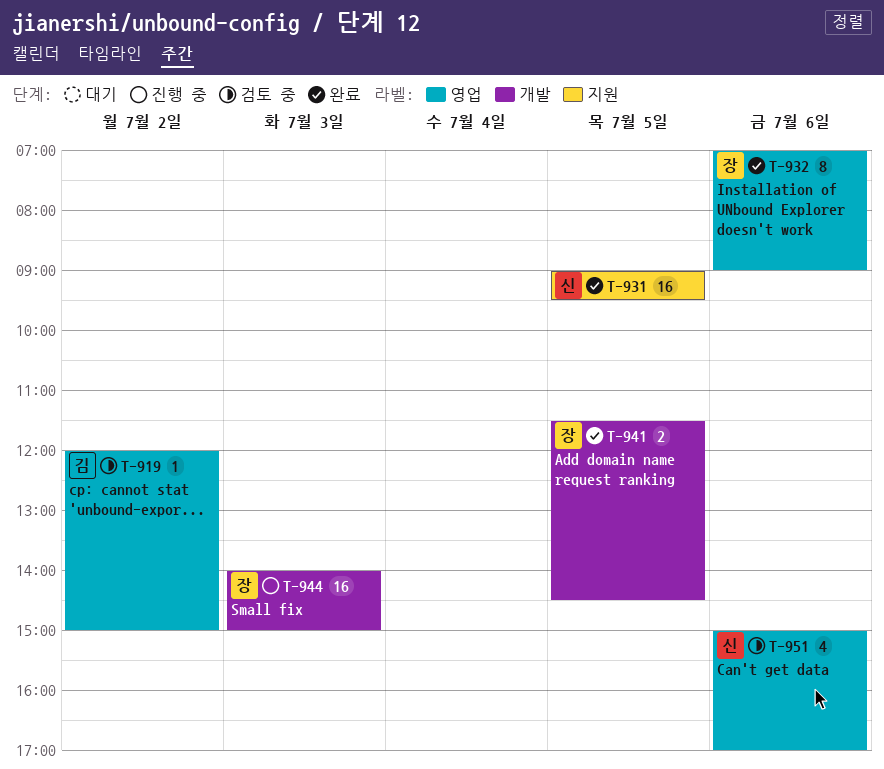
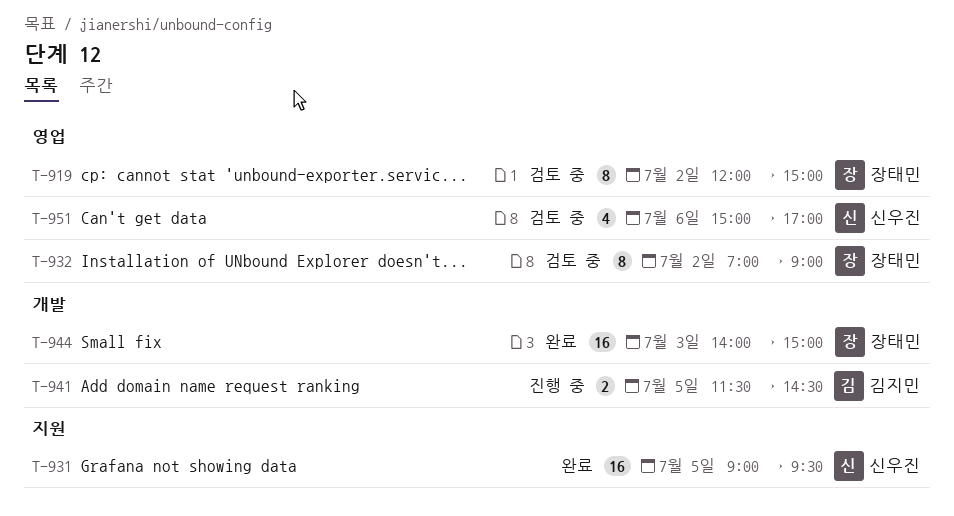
T-919, owner: 김지민 -> 장태민
T-919, estimate: 1 -> 8
T-932, status: 완료 -> 검토 중
T-932, day: Jul 6 -> Jul 2
T-941, status: 완료 -> 진행 중
T-941, owner: 장태민 -> 김지민
T-944, status: 진행 중 -> 완료

